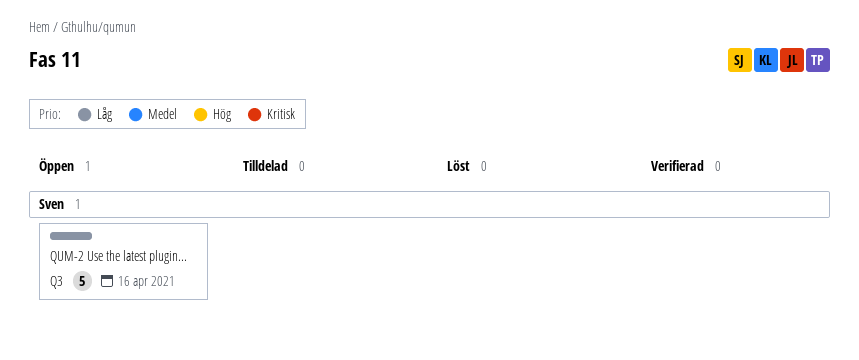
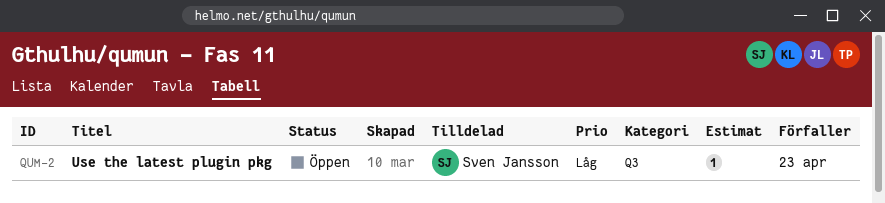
QUM-2, estimate: 5 -> 1
QUM-2, due: Apr 16 -> Apr 23

